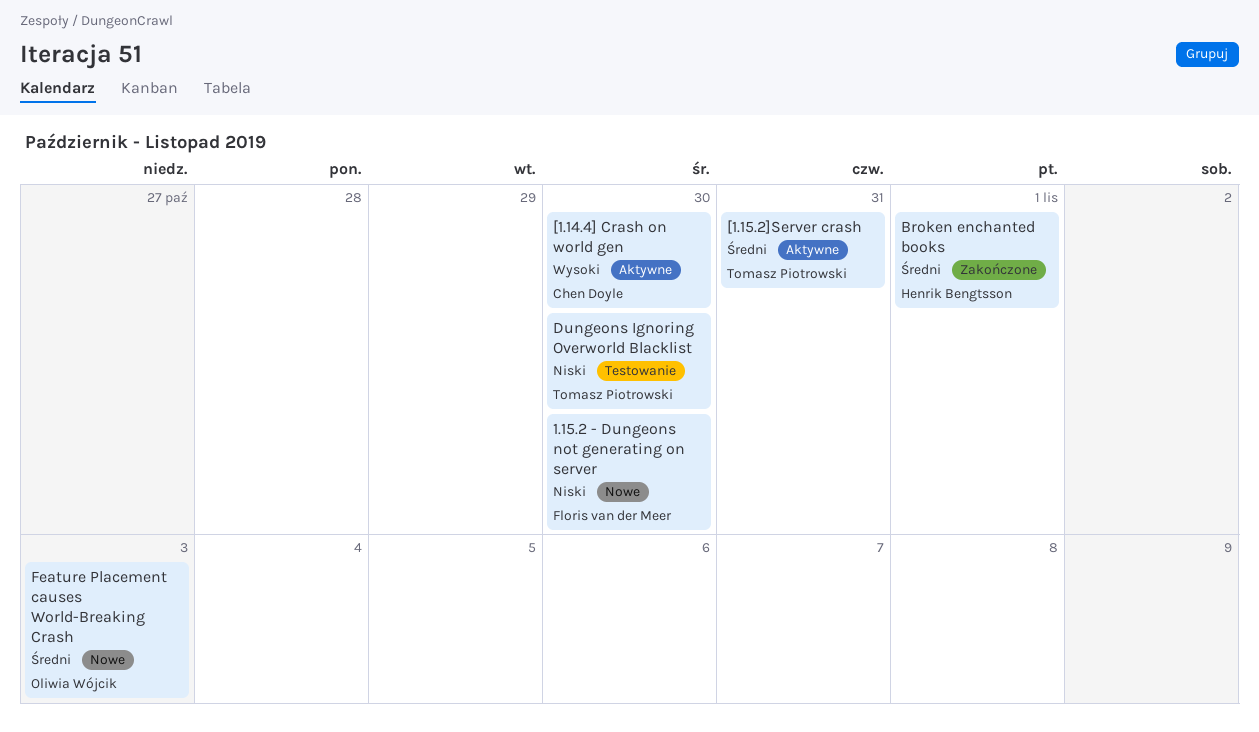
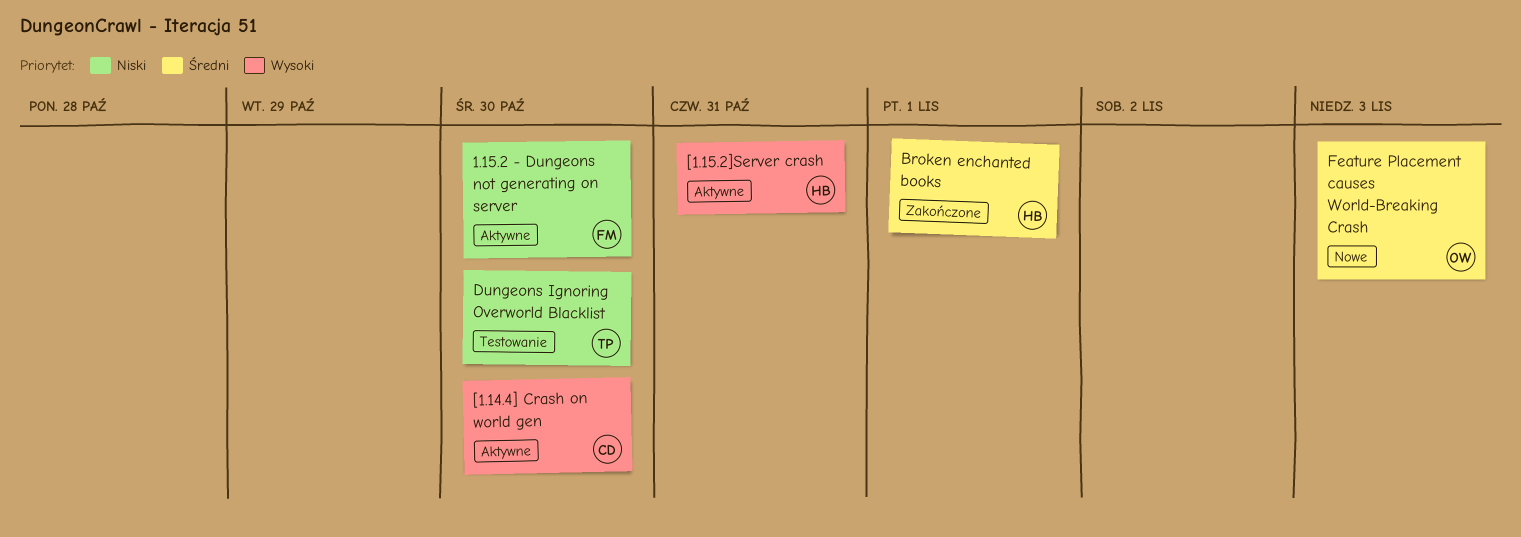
1.15.2 - Dungeons not generating on server, status: Nowe -> Aktywne
[1.15.2]Server crash, owner: Tomasz Piotrowski -> Henrik Bengtsson
[1.15.2]Server crash, priority: Średni -> Wysoki

